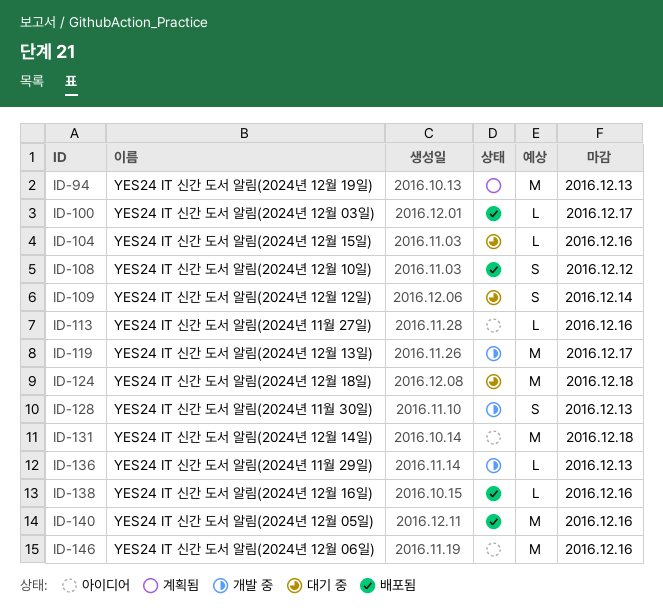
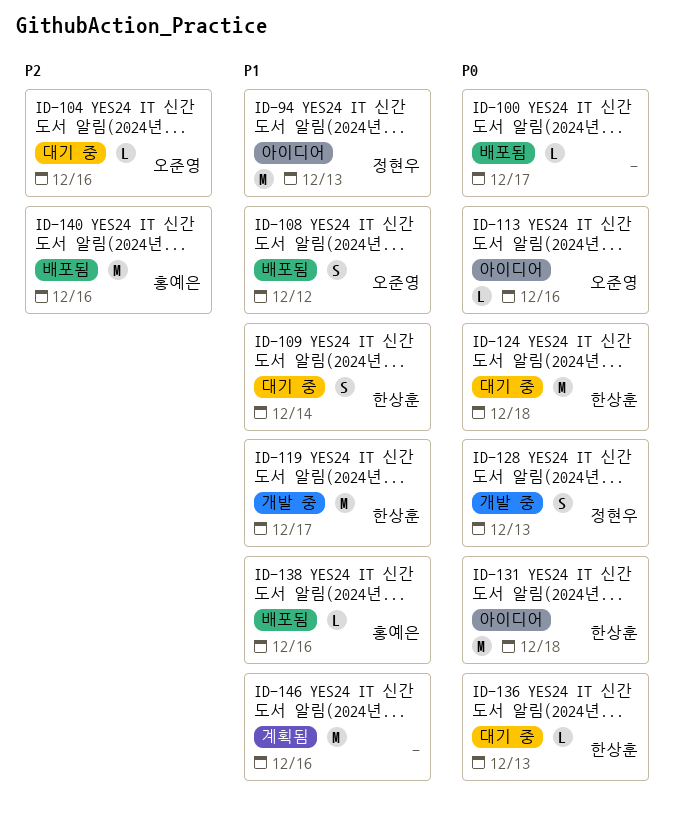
ID-94, status: 계획됨 -> 아이디어
ID-136, status: 개발 중 -> 대기 중
ID-146, status: 아이디어 -> 계획됨

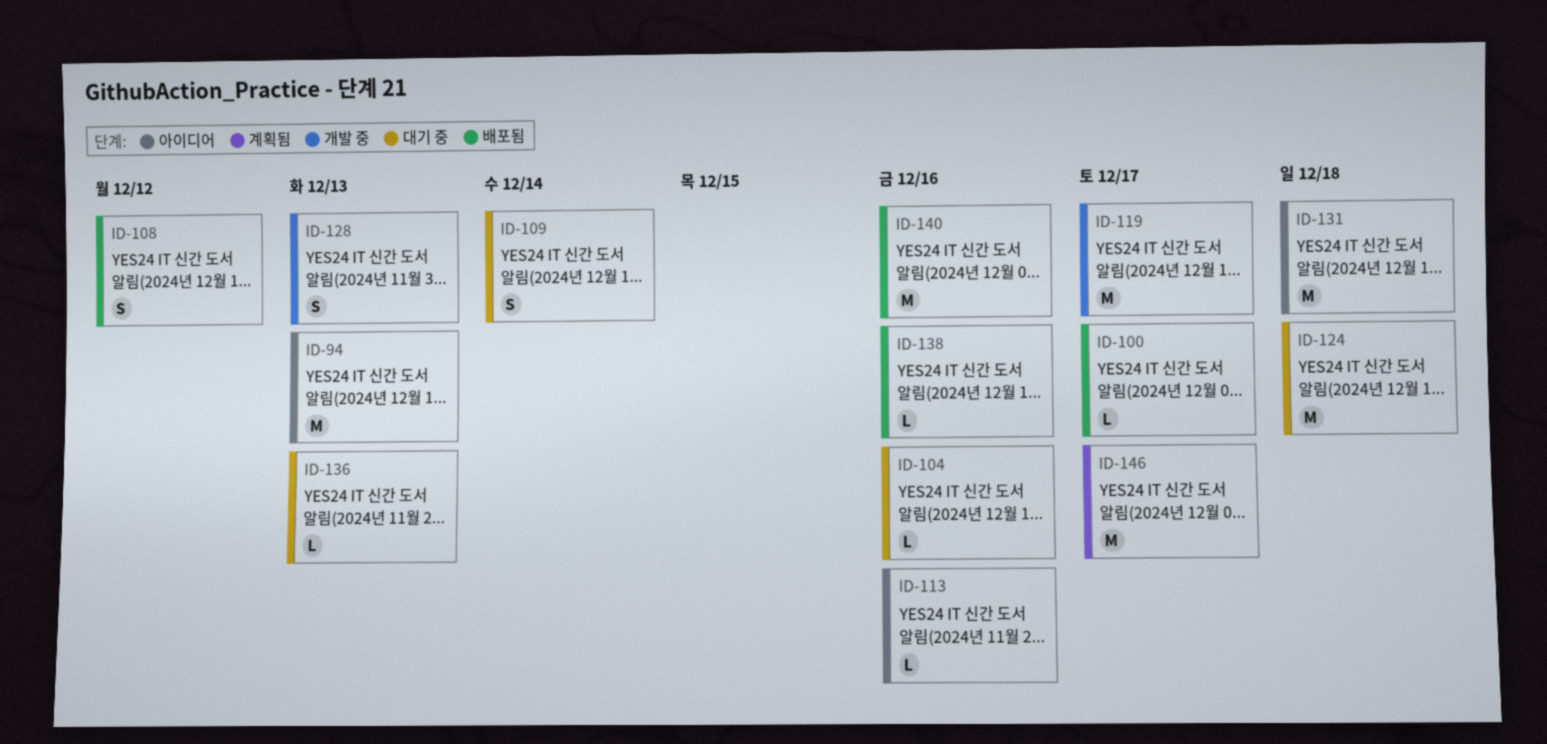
ID-146, due: Dec 16 -> Dec 17

